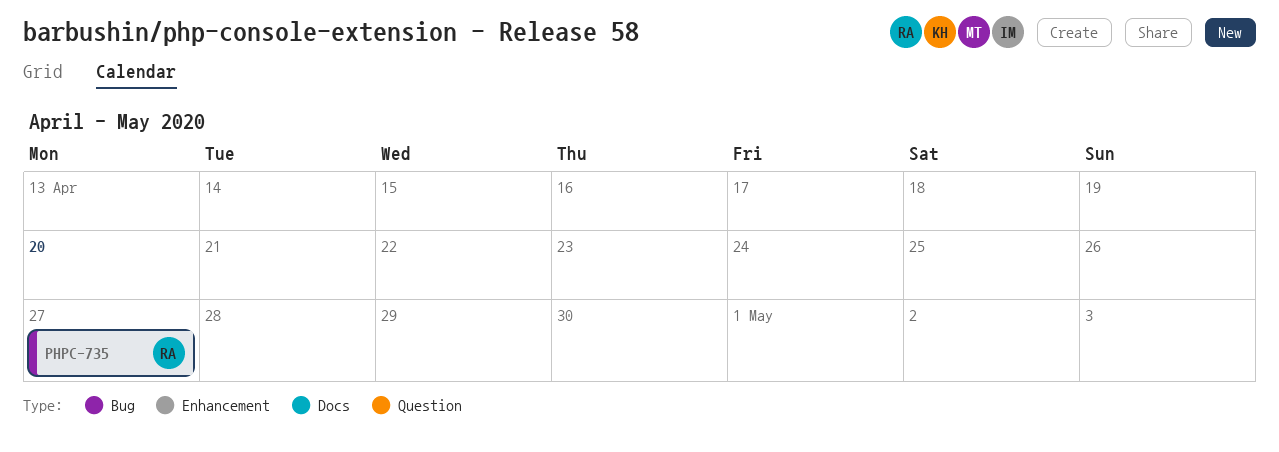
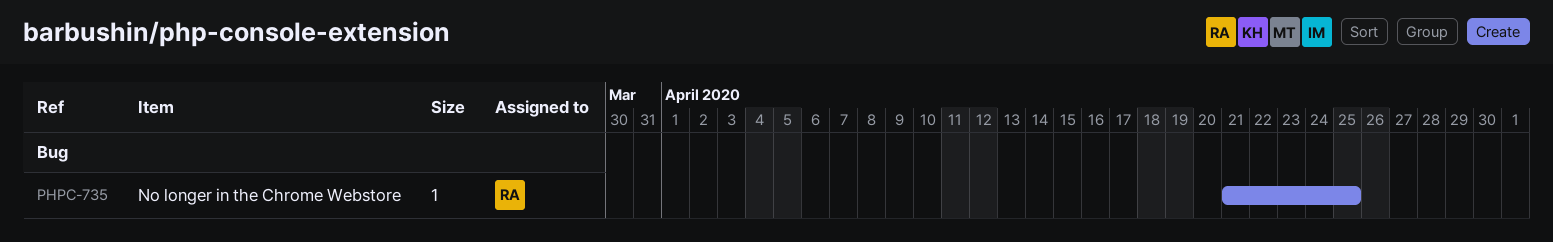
PHPC-735, due: Apr 27 -> Apr 25

